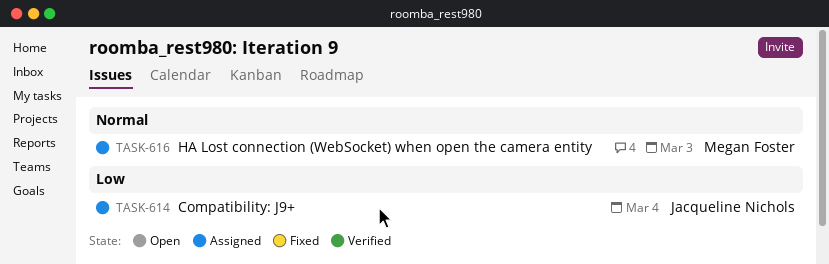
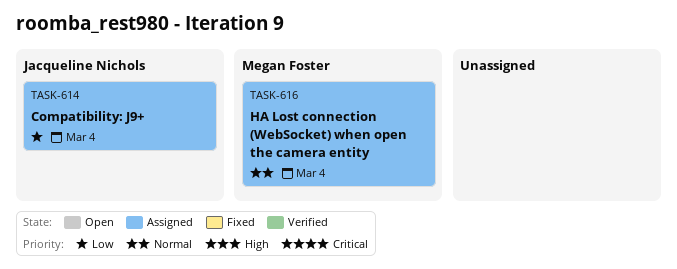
TASK-616, due: Mar 3 -> Mar 4

